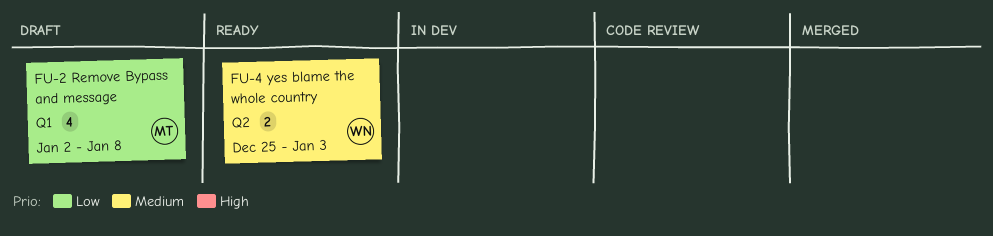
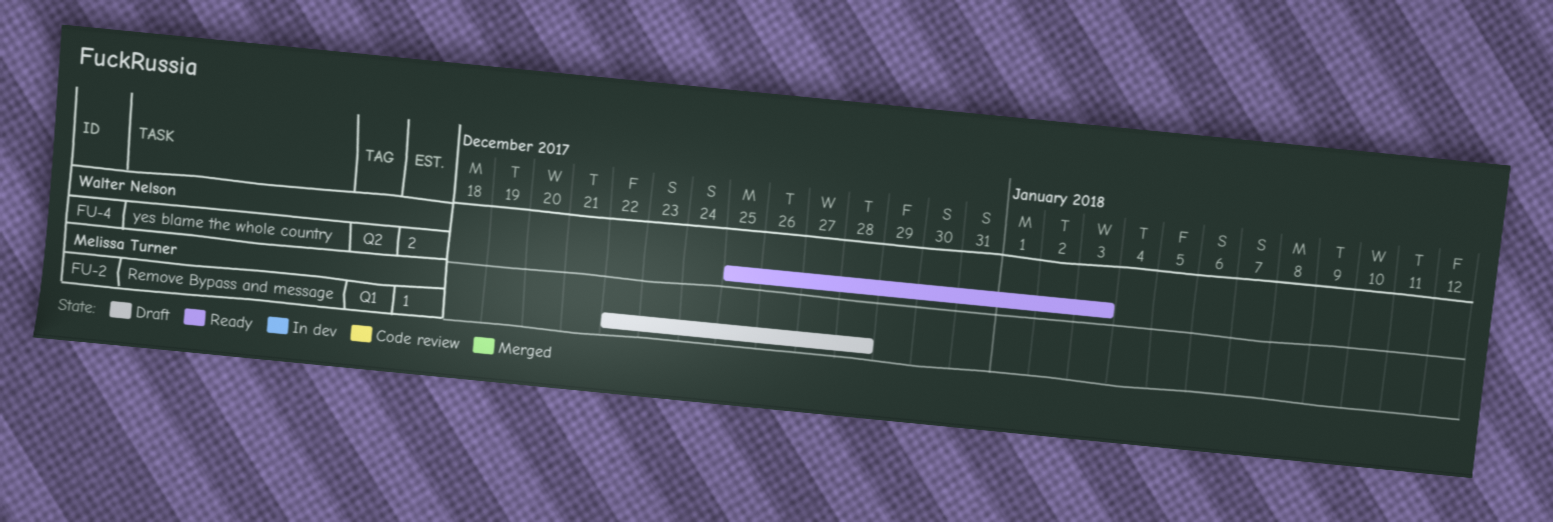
FU-2, estimate: 4 -> 1
FU-2, start: Jan 2 -> Dec 22
FU-2, due: Jan 8 -> Dec 28

